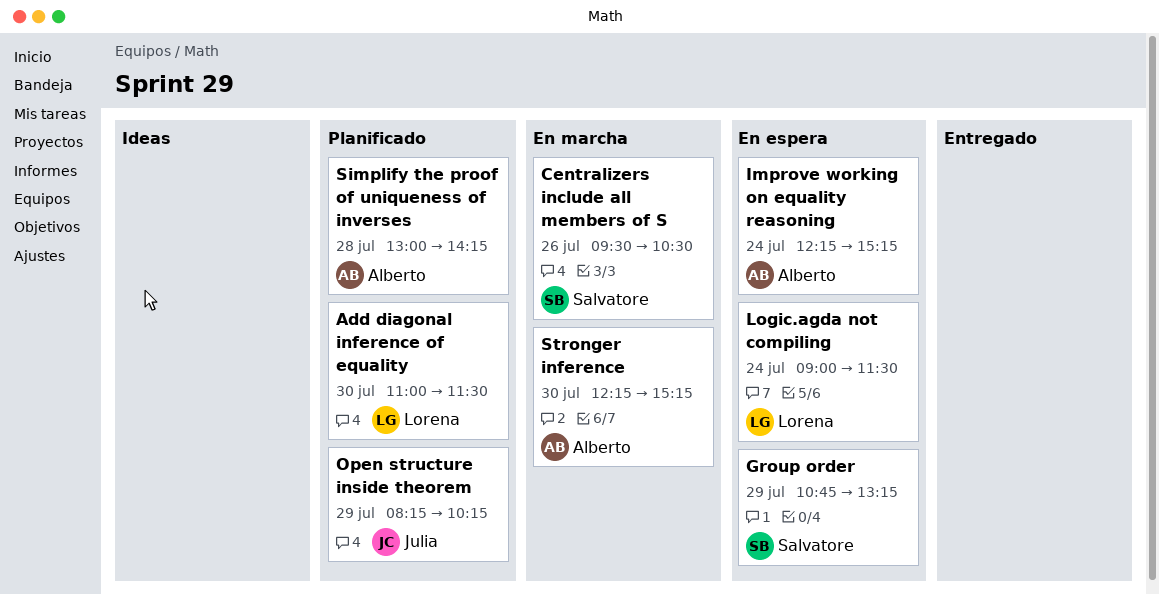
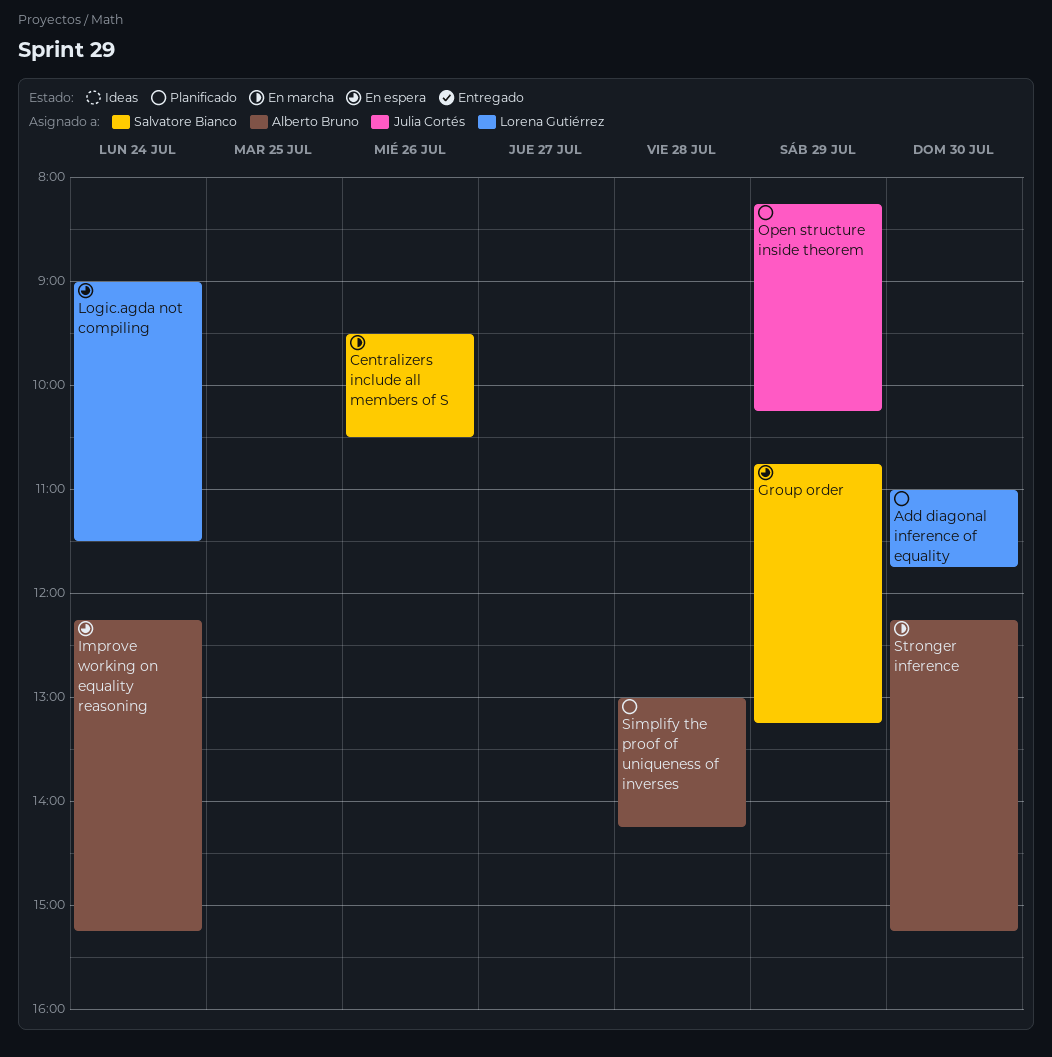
Add diagonal inference of equality, ends: 11:30 -> 11:45

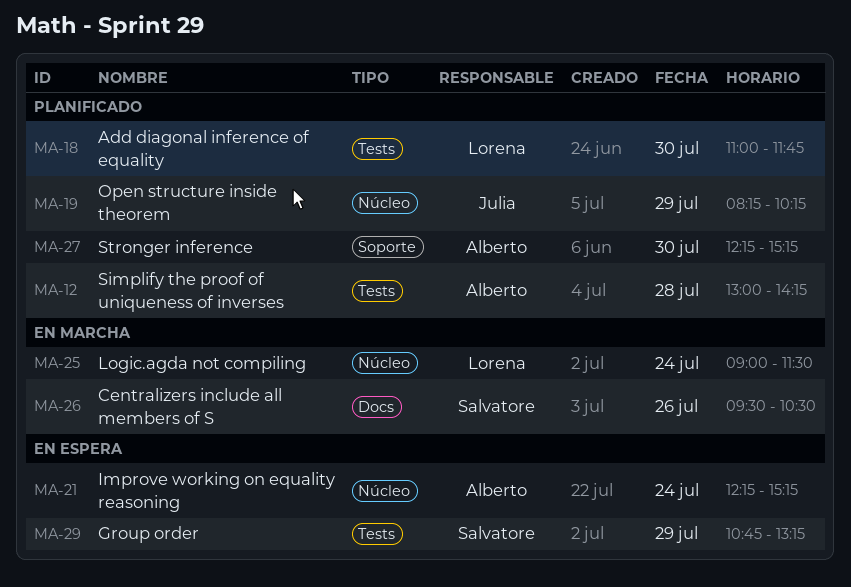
Logic.agda not compiling, status: En espera -> En marcha
Stronger inference, status: En marcha -> Planificado

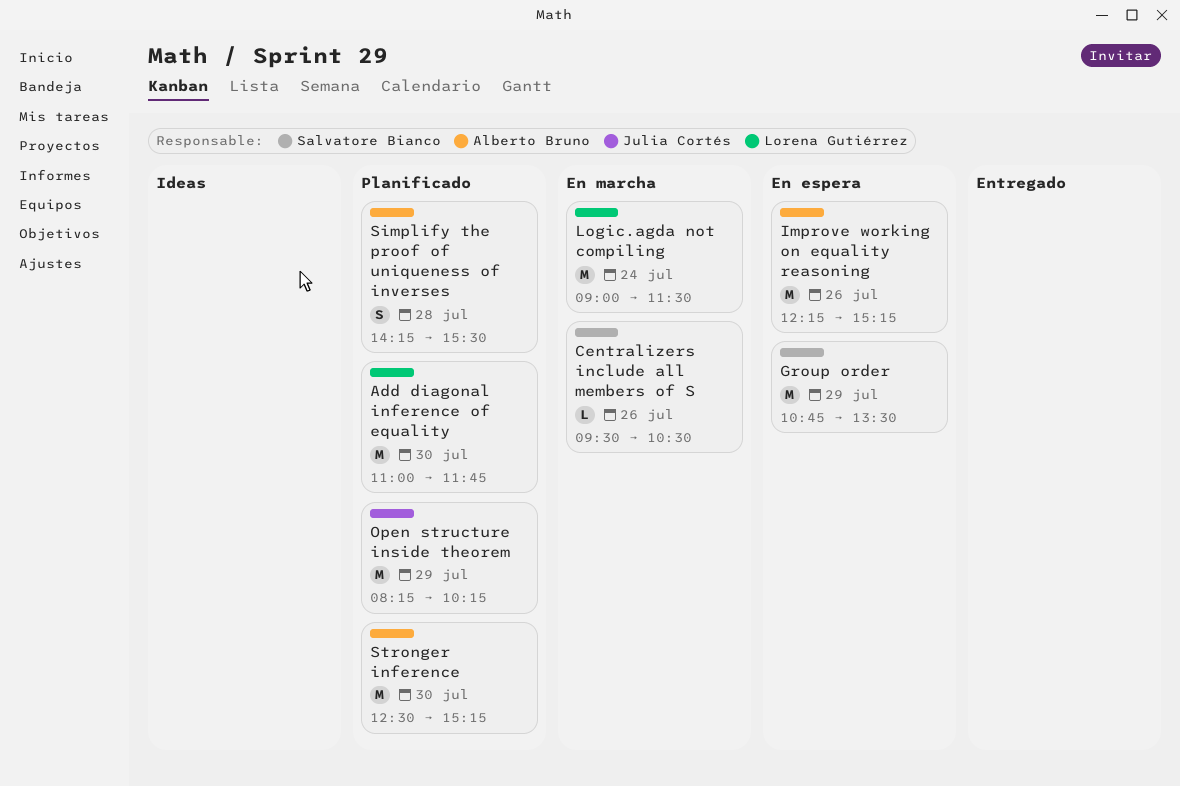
Group order, ends: 13:15 -> 13:30
Improve working on equality reasoning, day: Jul 24 -> Jul 26
Simplify the proof of uniqueness of inverses, begins: 13:00 -> 14:15
Simplify the proof of uniqueness of inverses, ends: 14:15 -> 15:30
Stronger inference, begins: 12:15 -> 12:30

